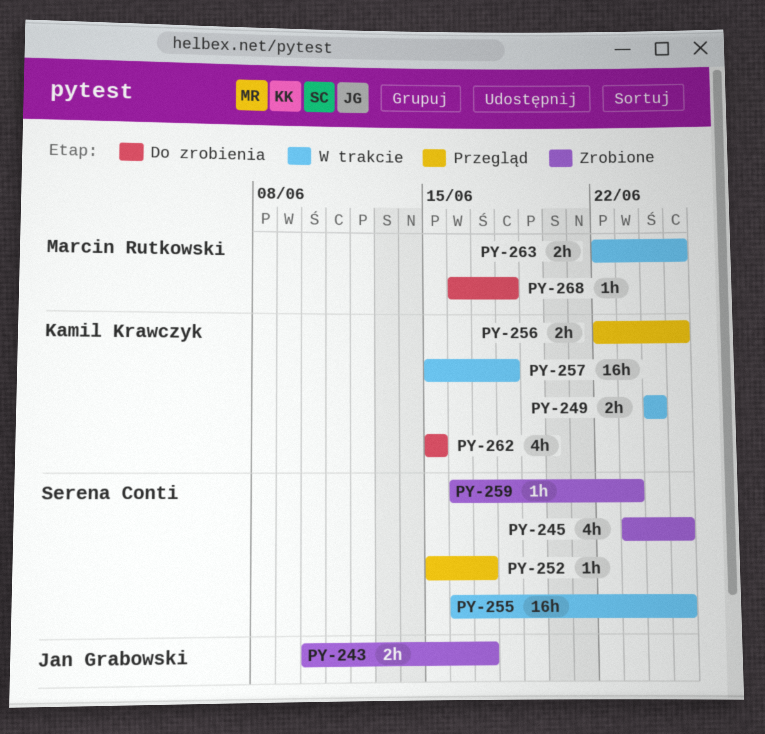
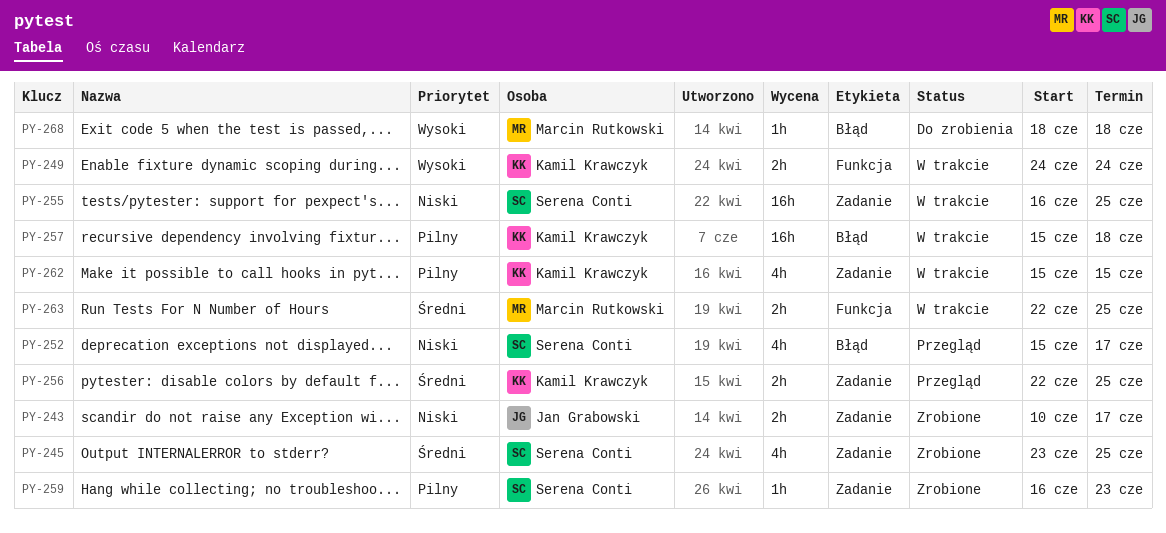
PY-252, estimate: 1h -> 4h
PY-262, status: Do zrobienia -> W trakcie
PY-268, start: Jun 16 -> Jun 18

